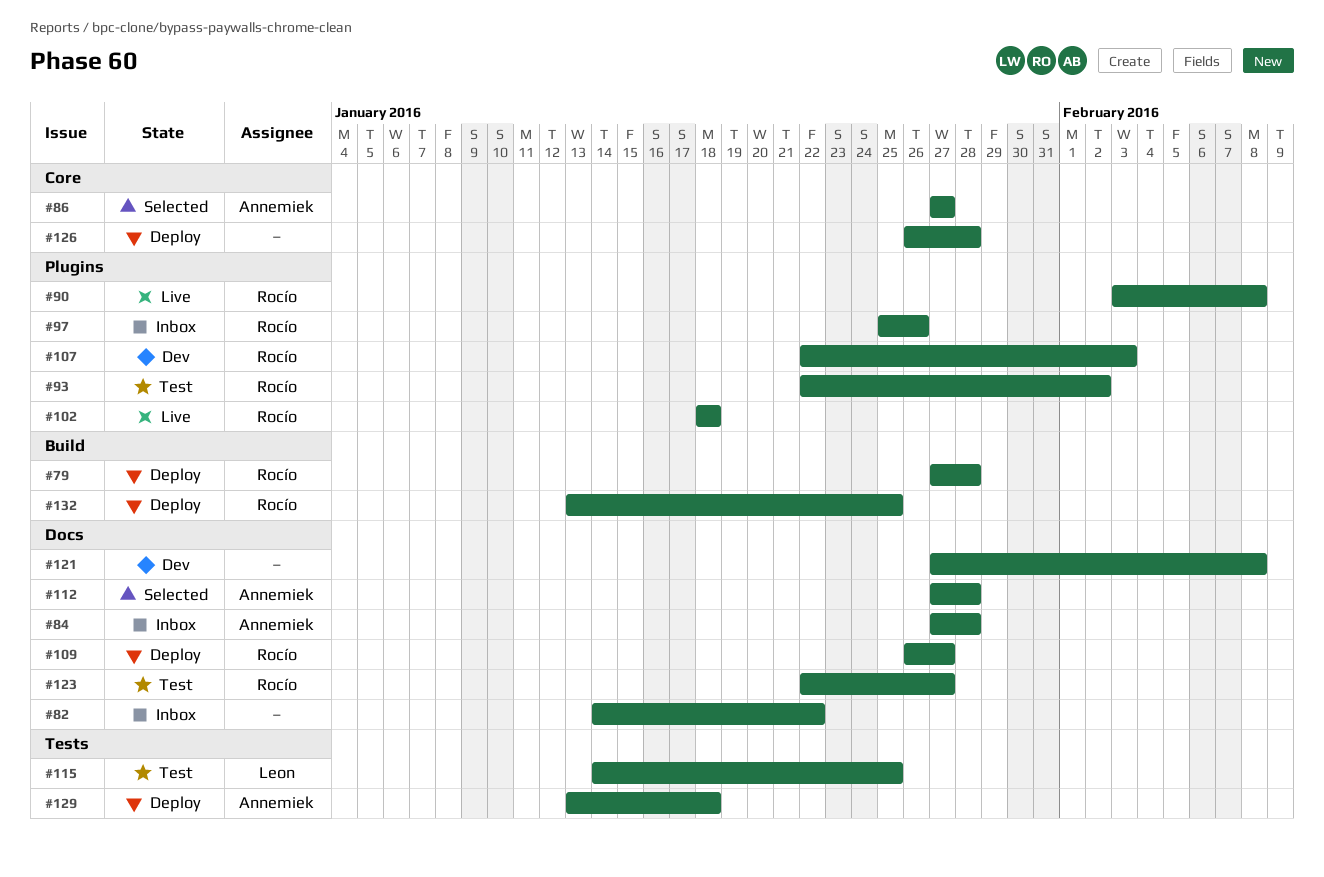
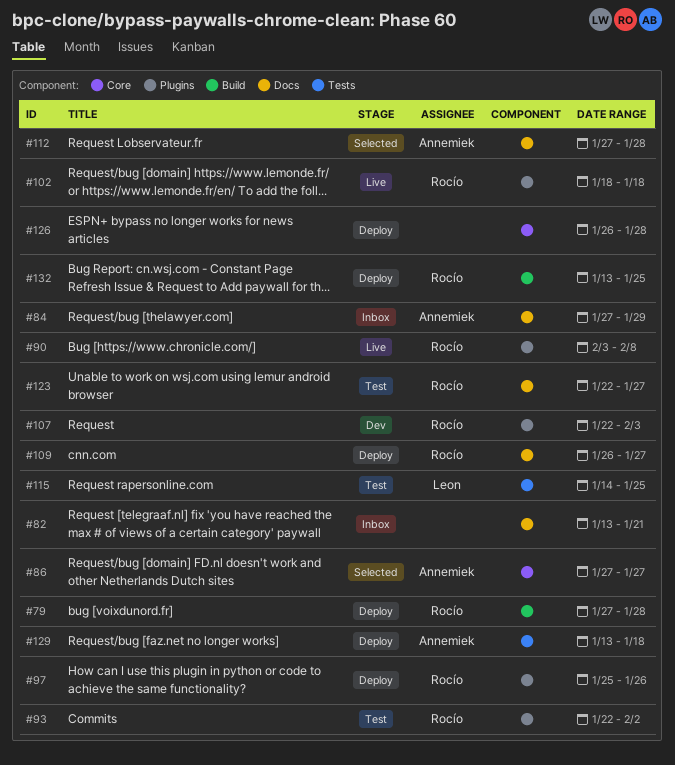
#82, start: Jan 14 -> Jan 13
#82, due: Jan 22 -> Jan 21
#84, due: Jan 28 -> Jan 29
#97, status: Inbox -> Deploy
#121: present -> none

